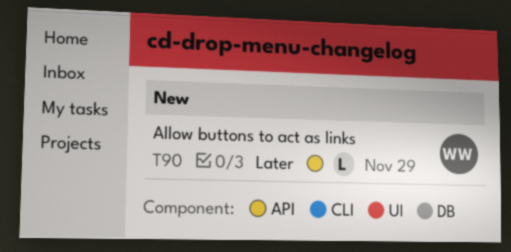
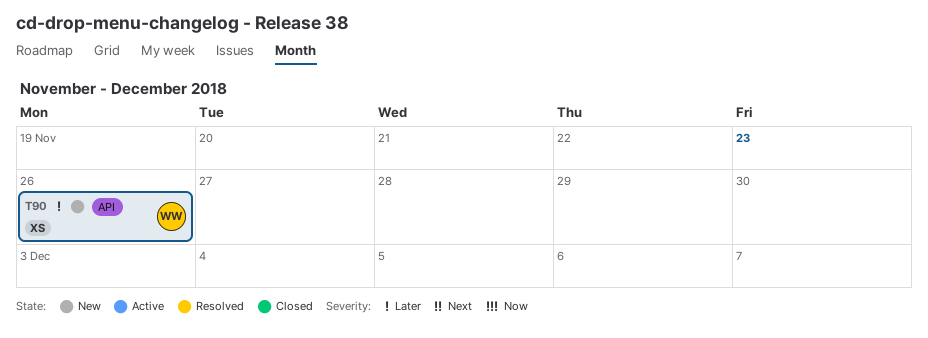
T90, estimate: L -> XS
T90, due: Nov 29 -> Nov 26

